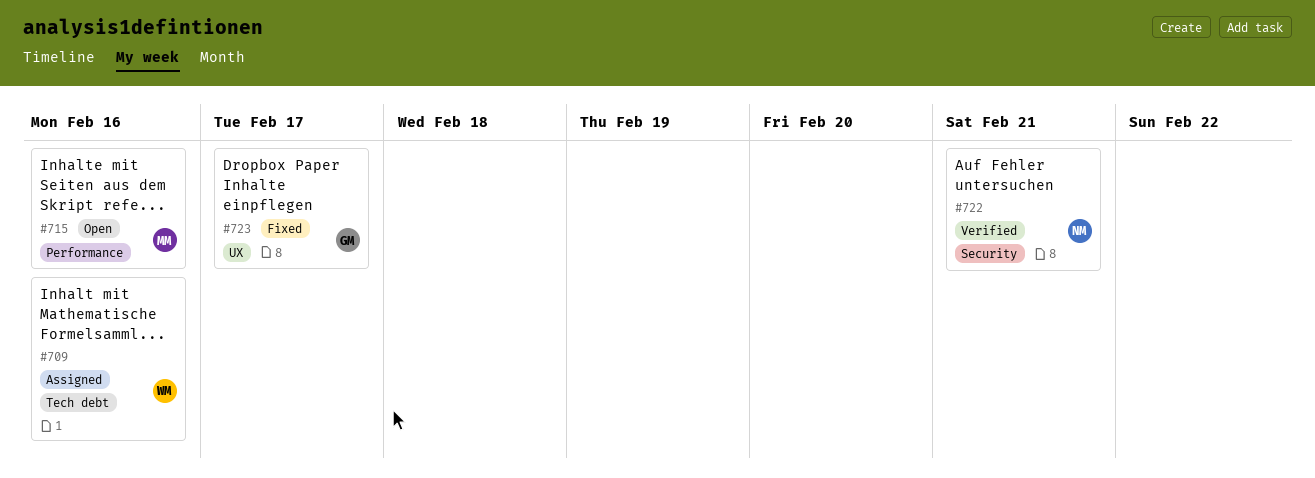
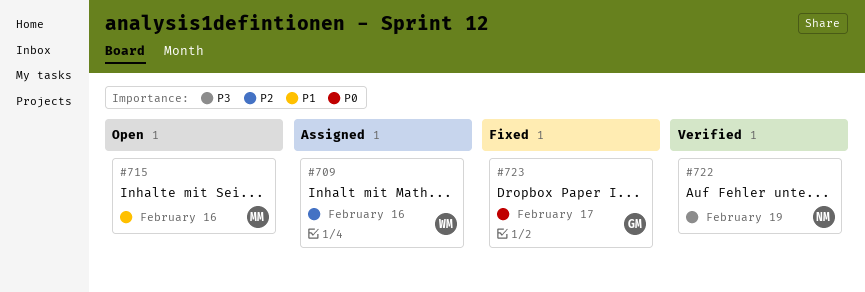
#722, due: Feb 21 -> Feb 19

